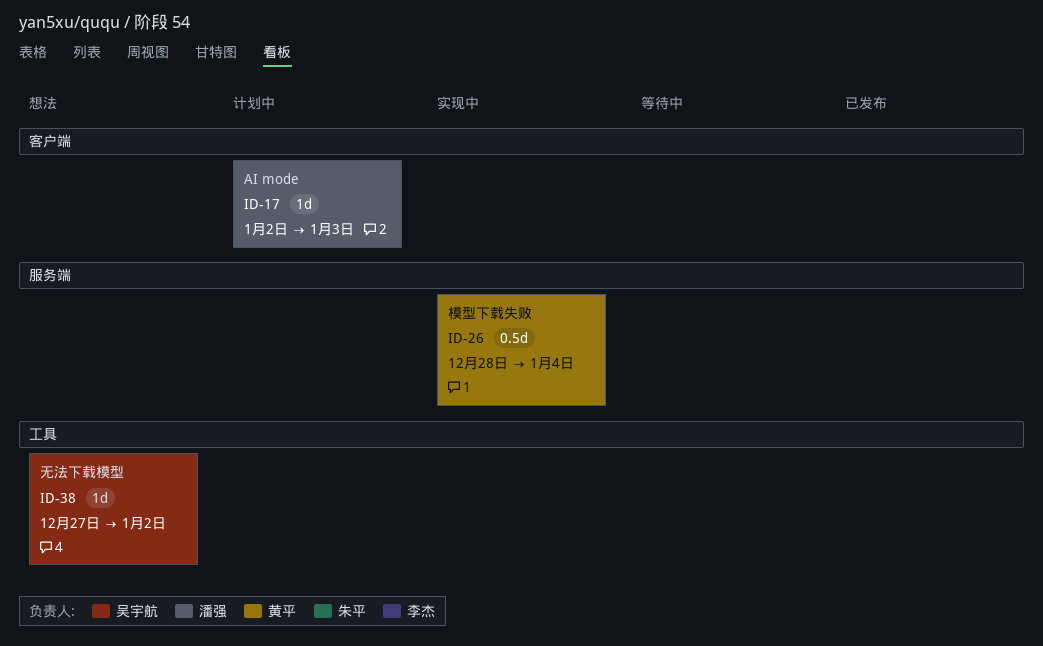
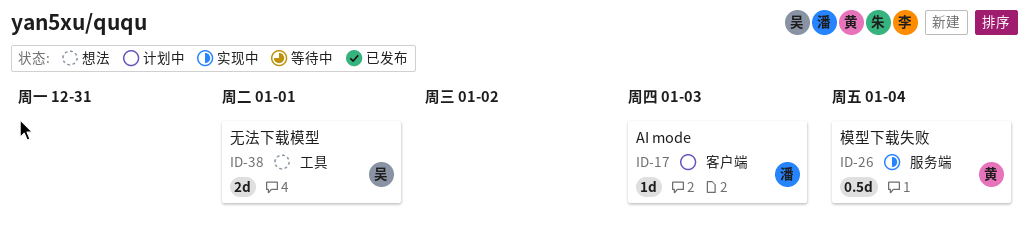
ID-38, estimate: 1d -> 2d
ID-38, due: Jan 2 -> Jan 1

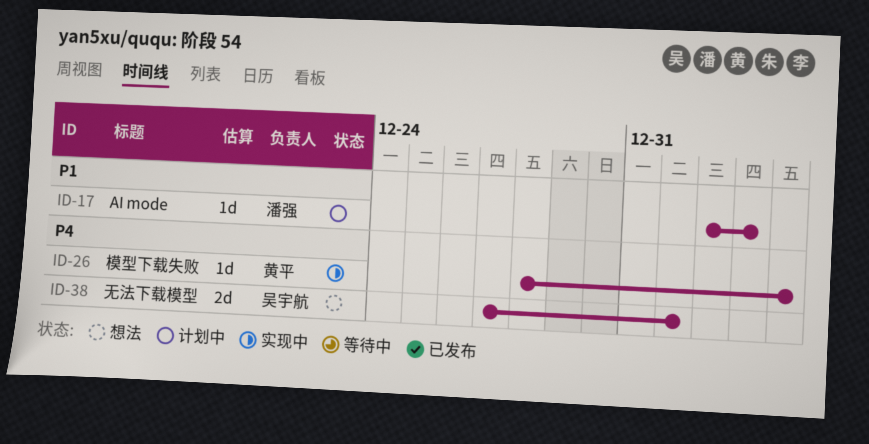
ID-26, estimate: 0.5d -> 1d

